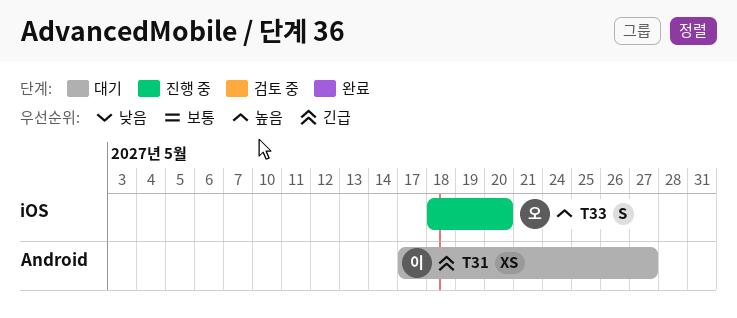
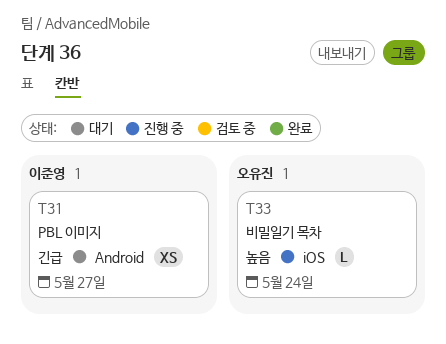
T33, estimate: S -> L
T33, due: May 20 -> May 24

